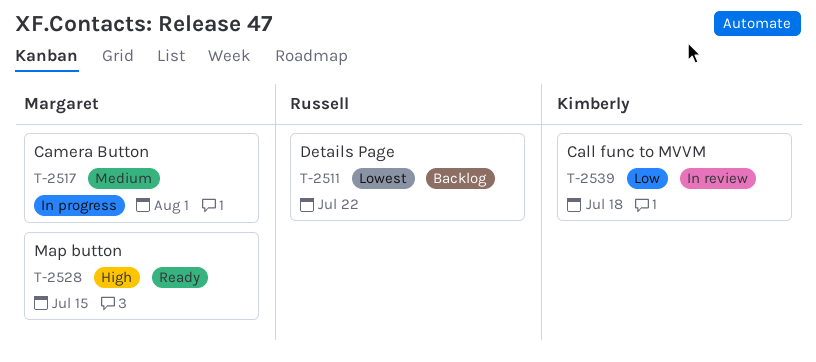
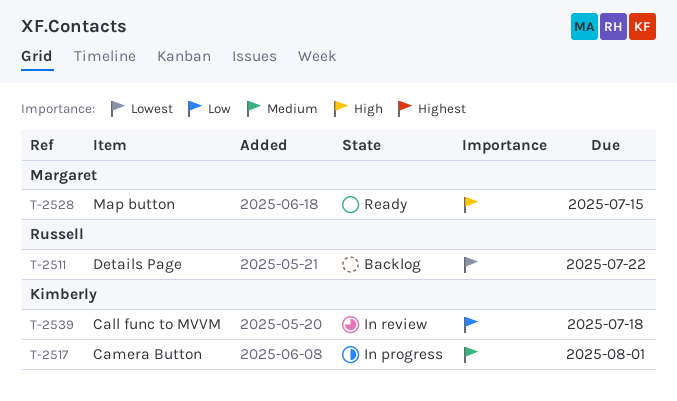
T-2517, owner: Margaret -> Kimberly

